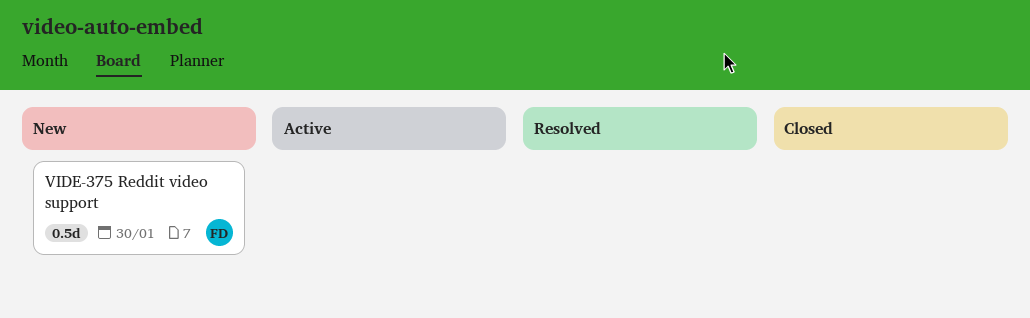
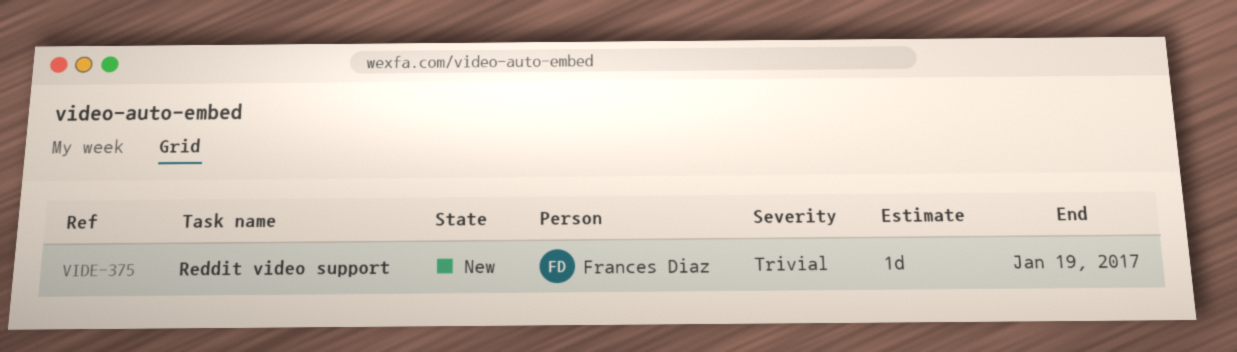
VIDE-375, estimate: 0.5d -> 1d
VIDE-375, due: Jan 30 -> Jan 19

